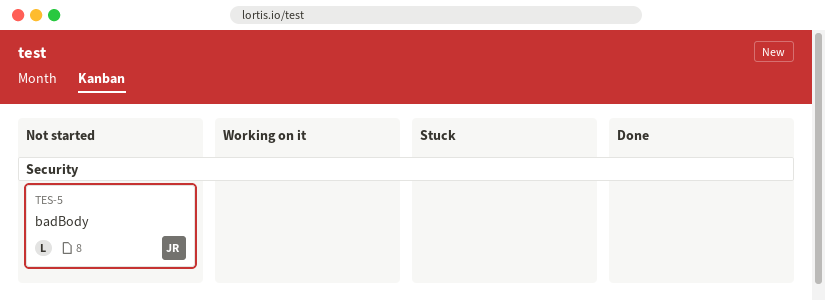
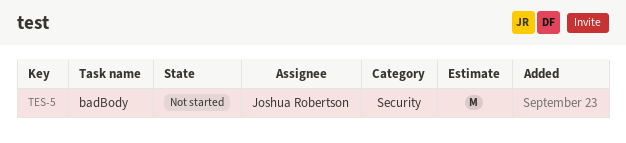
TES-5, estimate: L -> M

